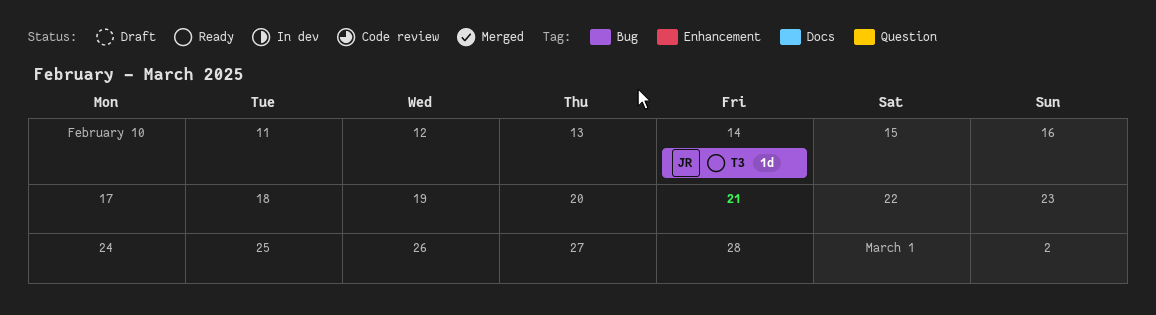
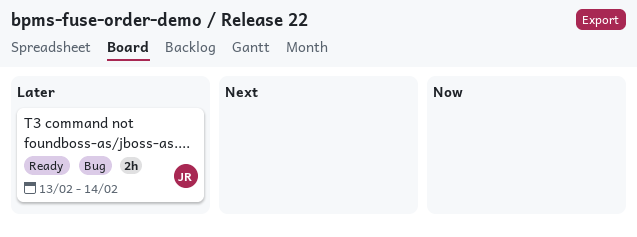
T3, estimate: 1d -> 2h
T3, start: Feb 14 -> Feb 13

